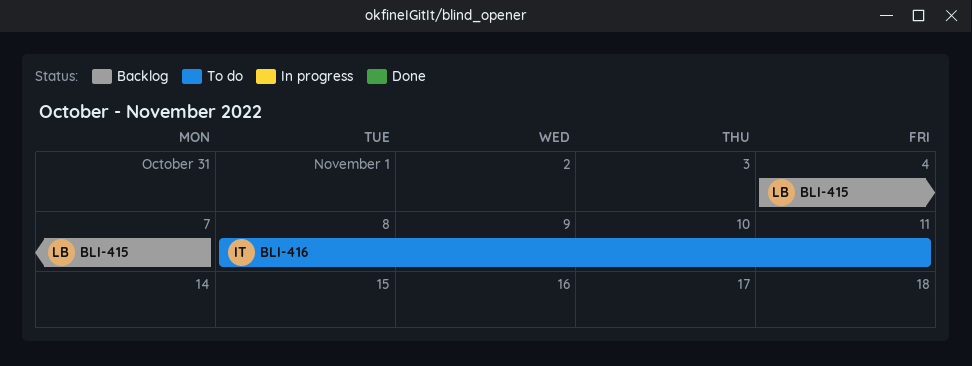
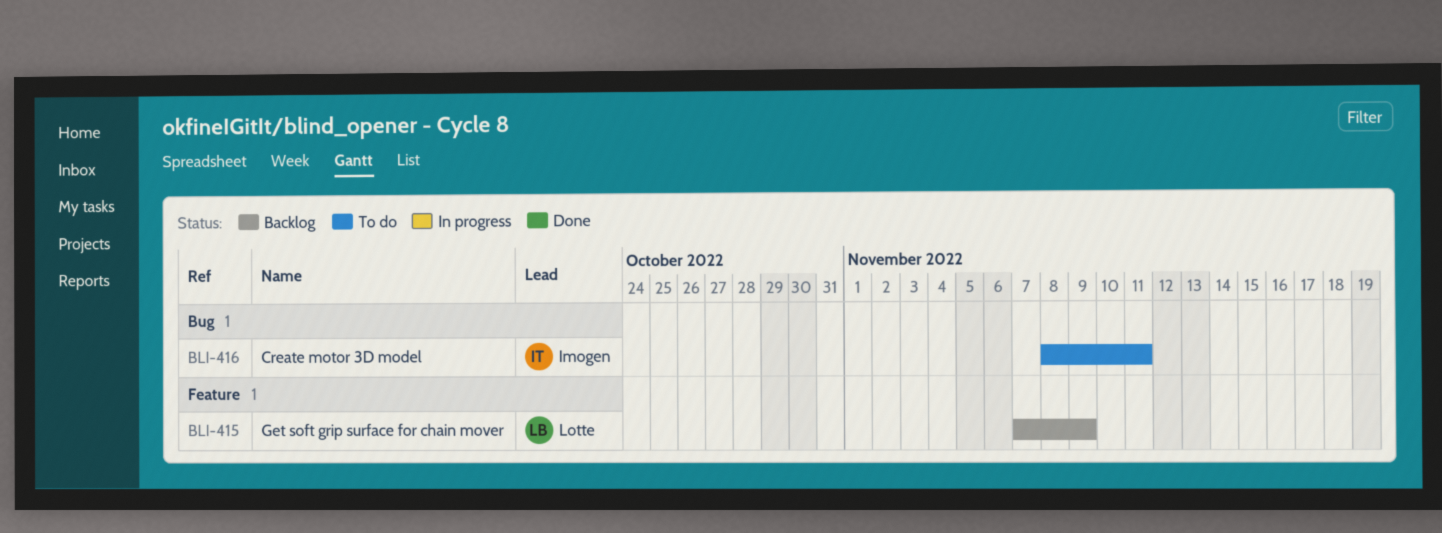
BLI-415, start: Nov 4 -> Nov 7
BLI-415, due: Nov 7 -> Nov 9

